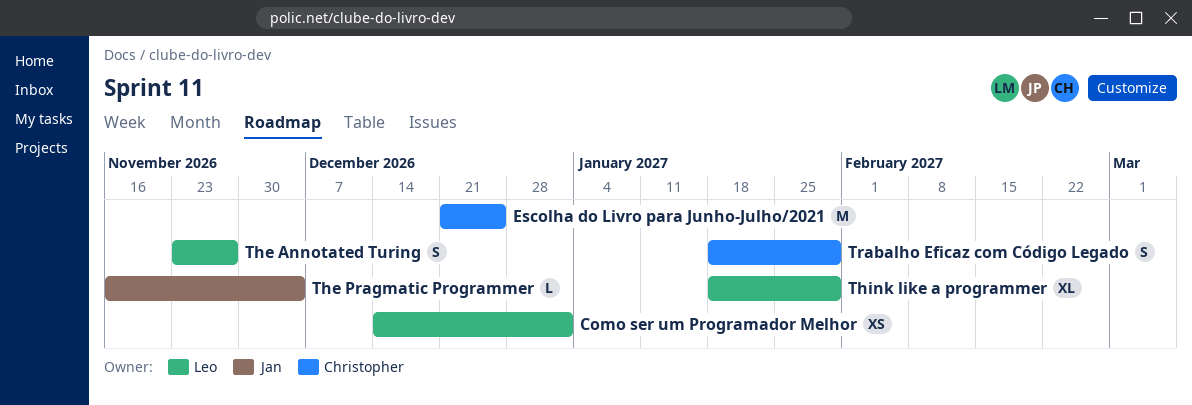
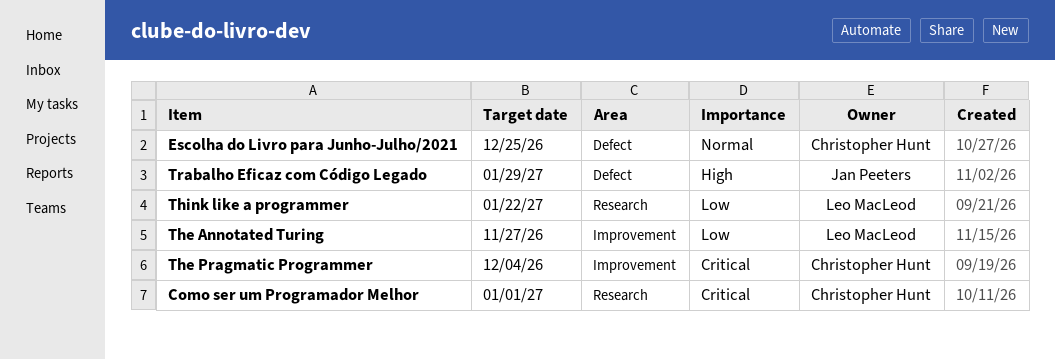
Como ser um Programador Melhor, owner: Leo MacLeod -> Christopher Hunt
The Pragmatic Programmer, owner: Jan Peeters -> Christopher Hunt
Think like a programmer, due: Jan 29 -> Jan 22
Trabalho Eficaz com Código Legado, owner: Christopher Hunt -> Jan Peeters

